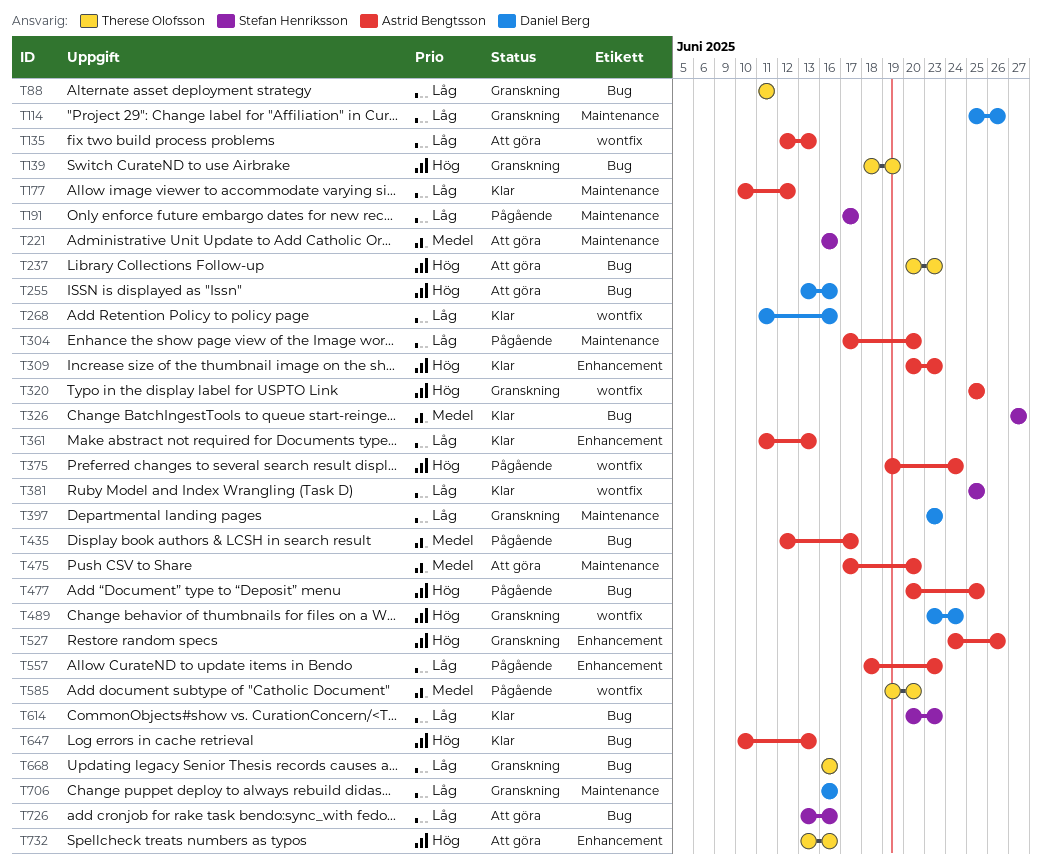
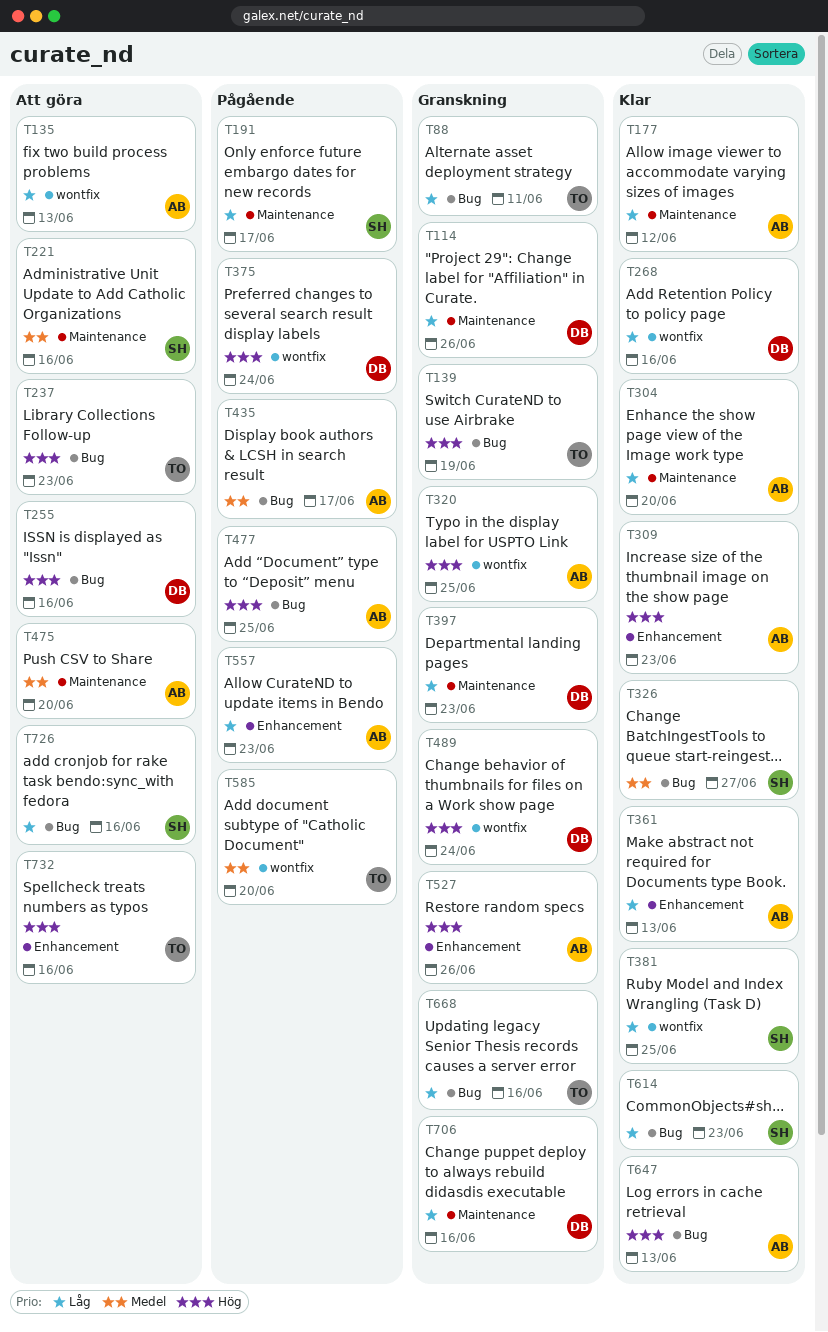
T304, status: Pågående -> Klar
T375, owner: Astrid Bengtsson -> Daniel Berg

